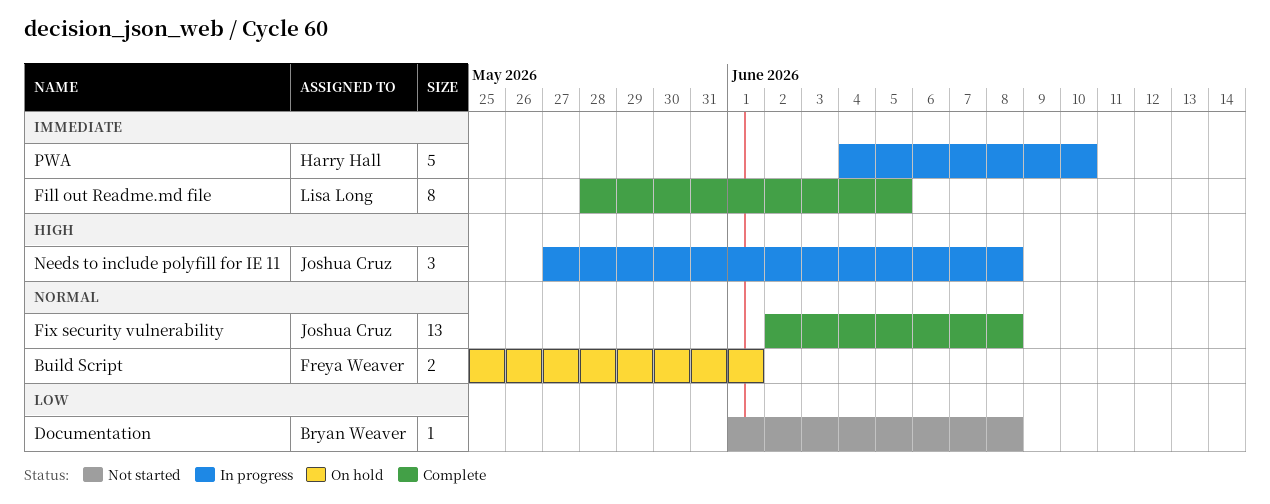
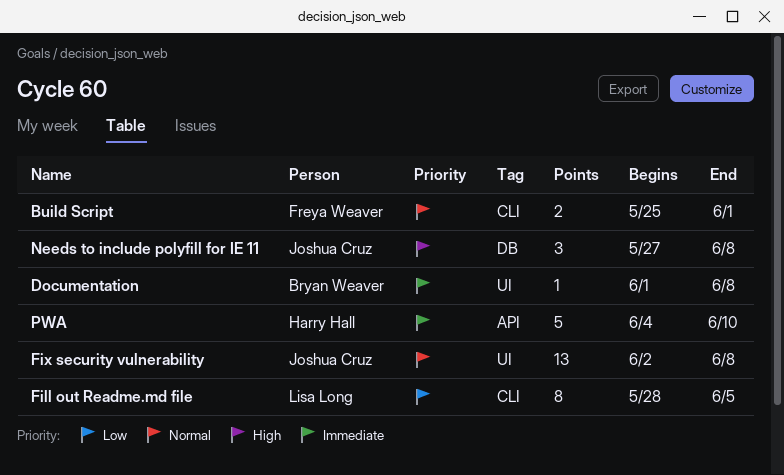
Documentation, priority: Low -> Immediate
Fill out Readme.md file, priority: Immediate -> Low

